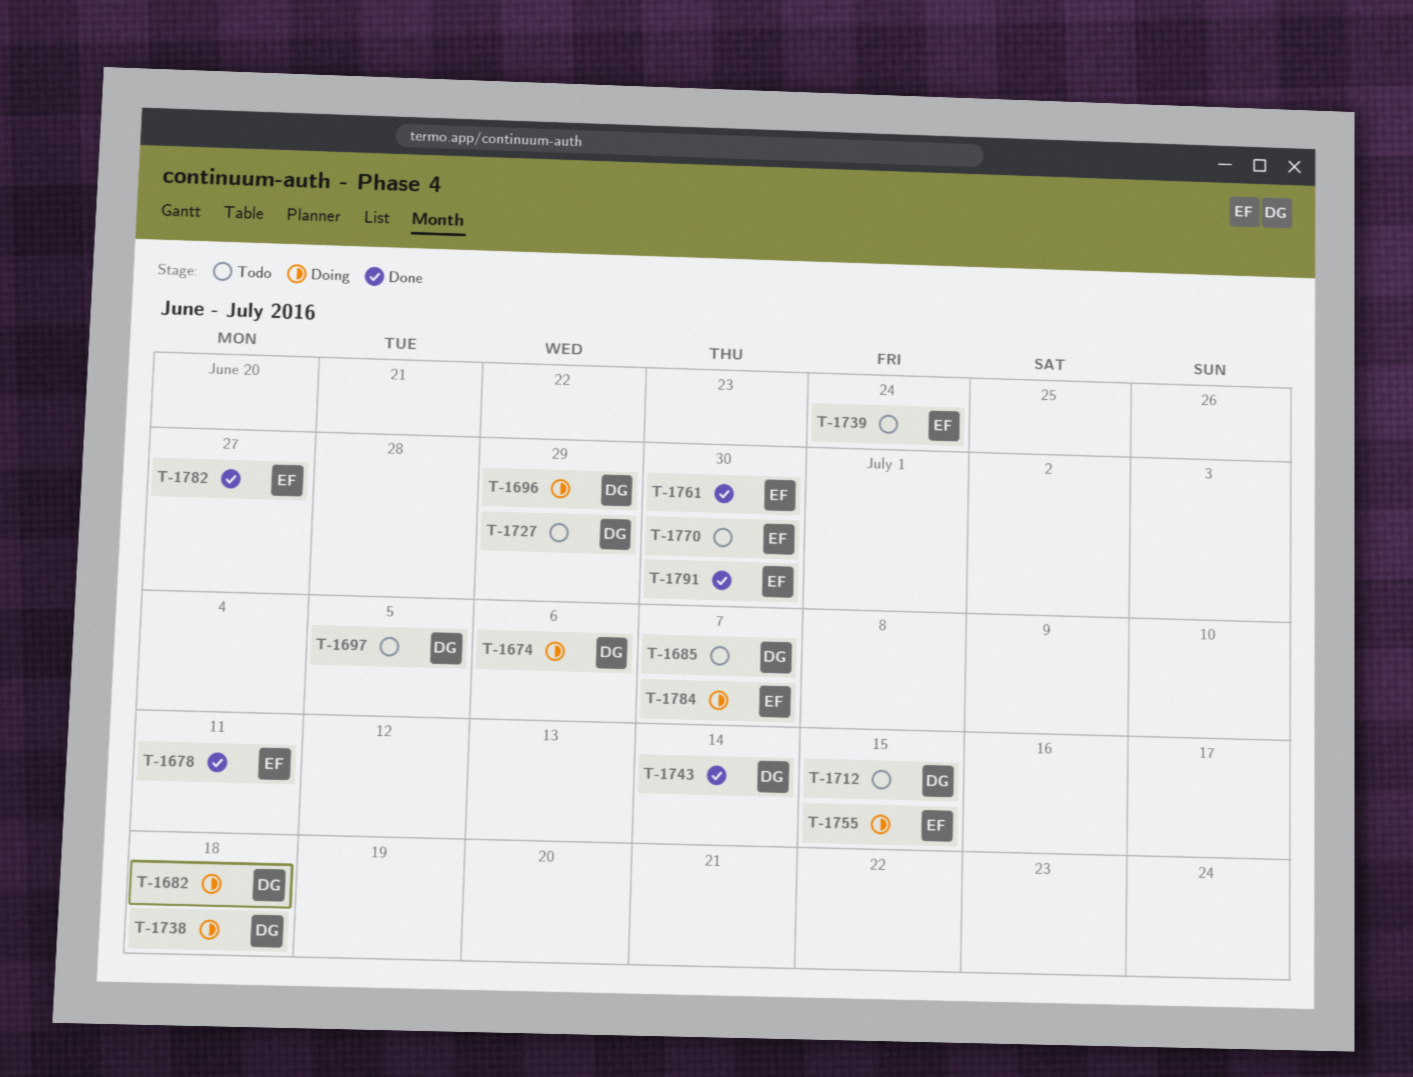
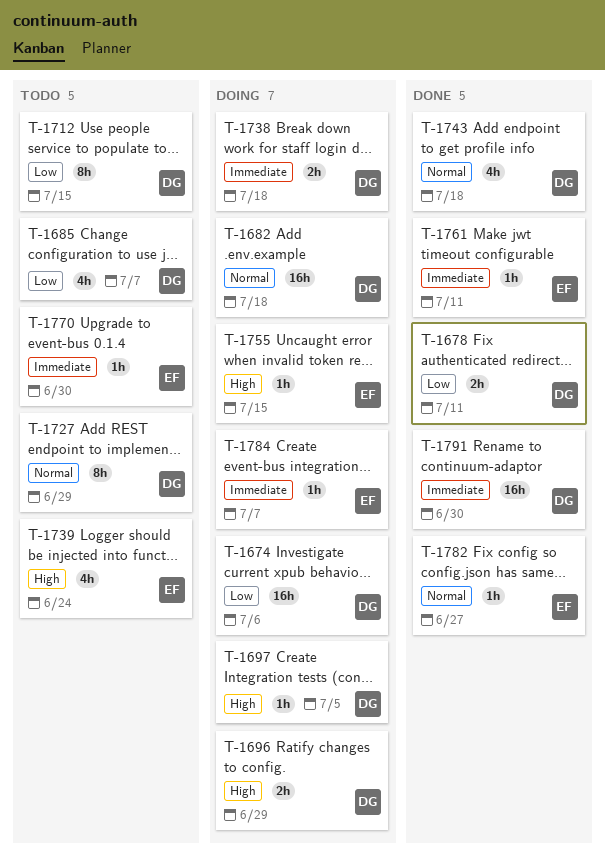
T-1678, owner: EF -> DG
T-1697, status: Todo -> Doing
T-1743, due: Jul 14 -> Jul 18
T-1761, due: Jun 30 -> Jul 11
T-1791, owner: EF -> DG

